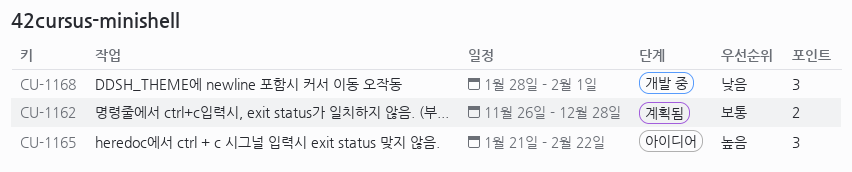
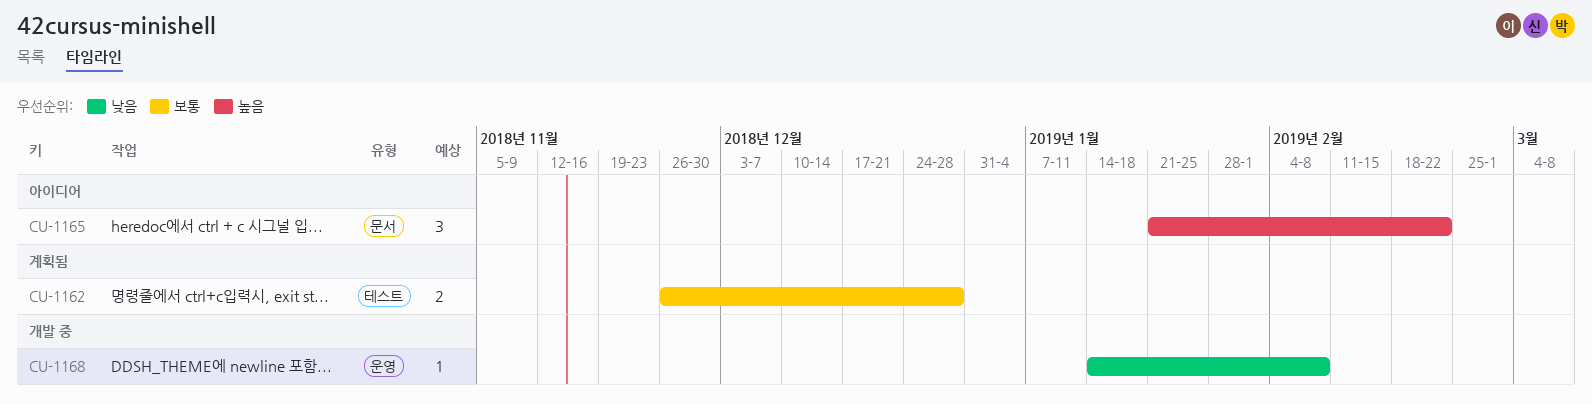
CU-1168, estimate: 3 -> 1
CU-1168, start: Jan 28 -> Jan 14
CU-1168, due: Feb 1 -> Feb 8

